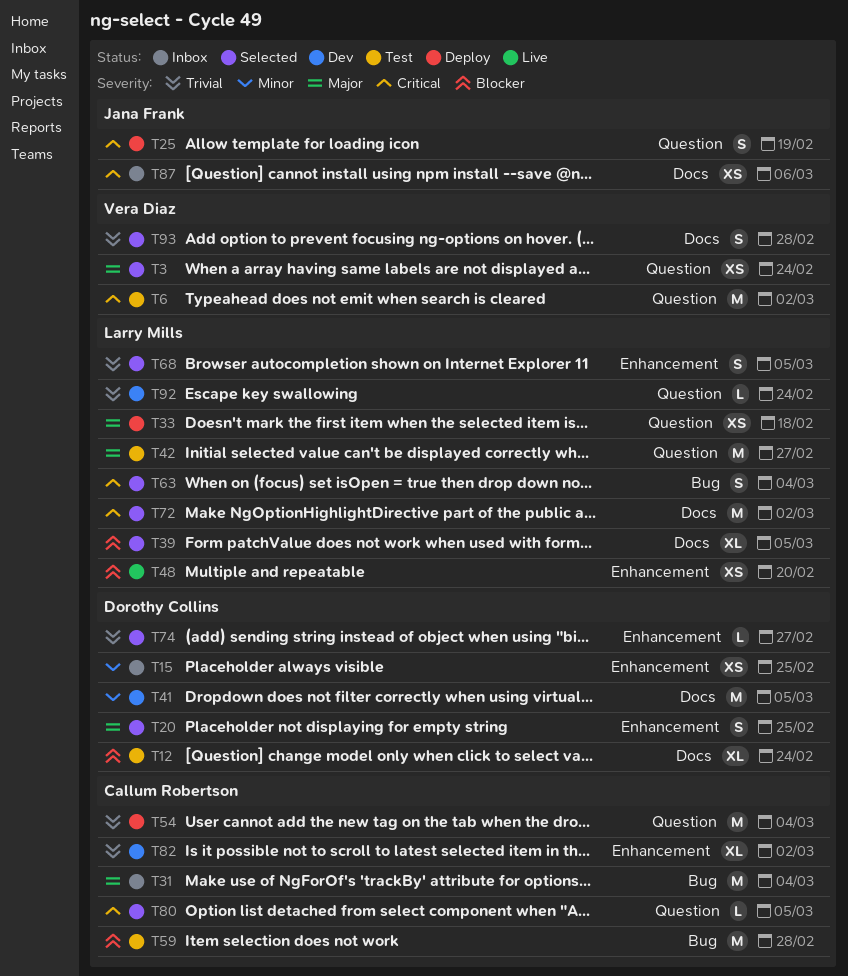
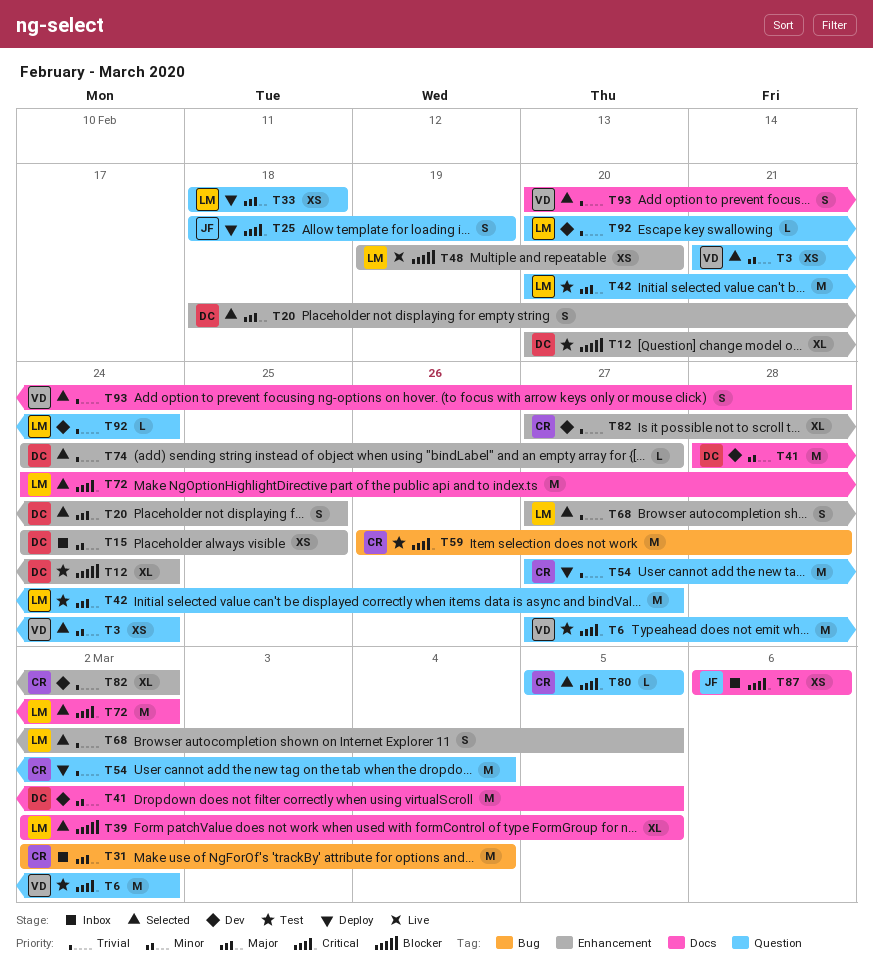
T3, priority: Major -> Minor
T12, label: Docs -> Enhancement
T59, priority: Blocker -> Critical
T63: present -> none

